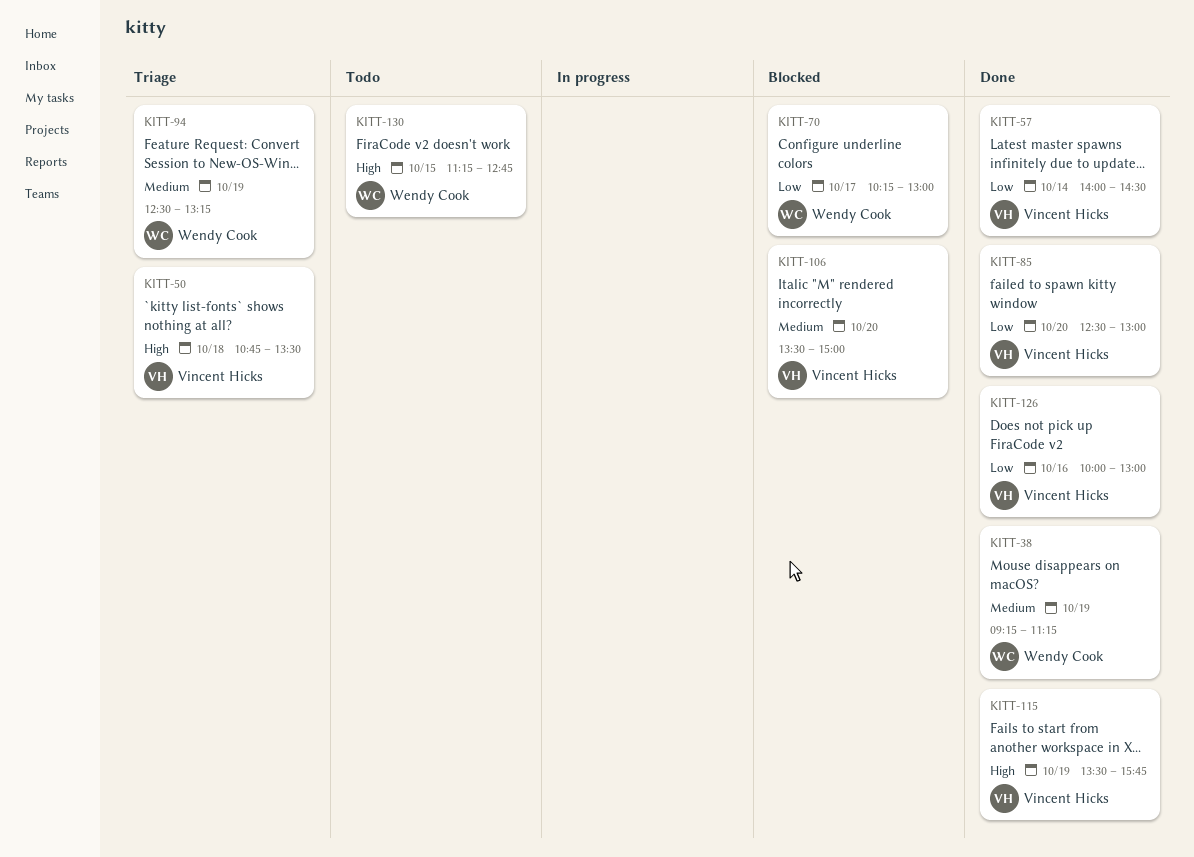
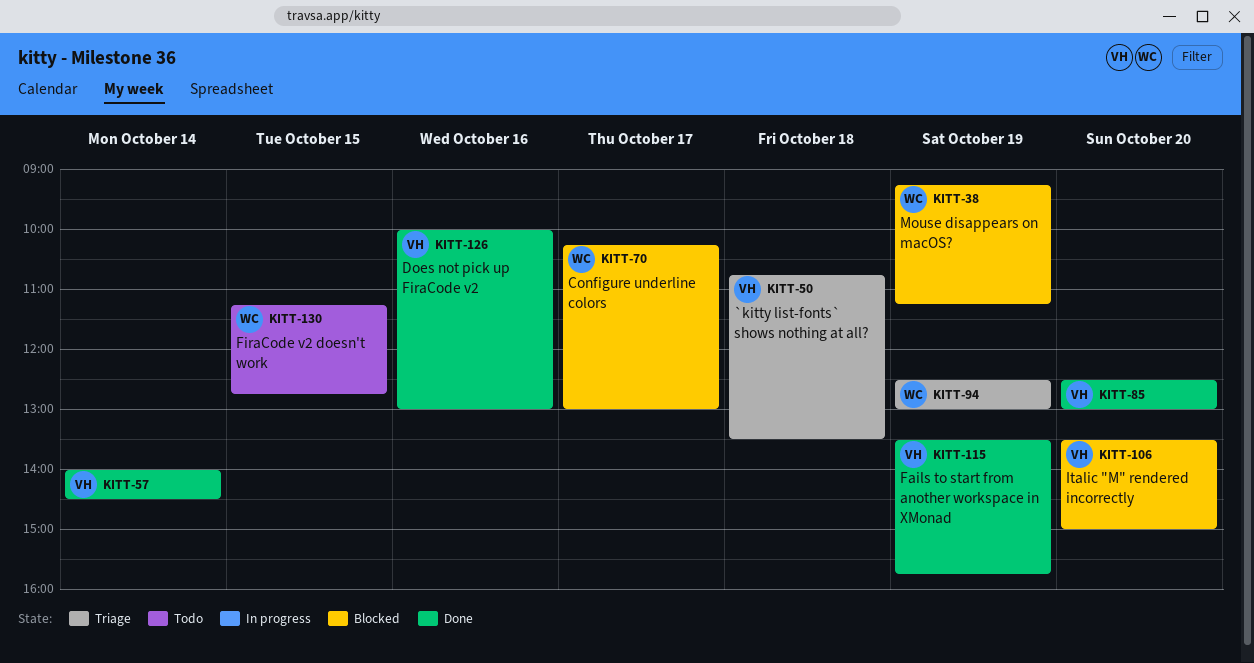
KITT-38, status: Done -> Blocked
KITT-94, ends: 13:15 -> 13:00

